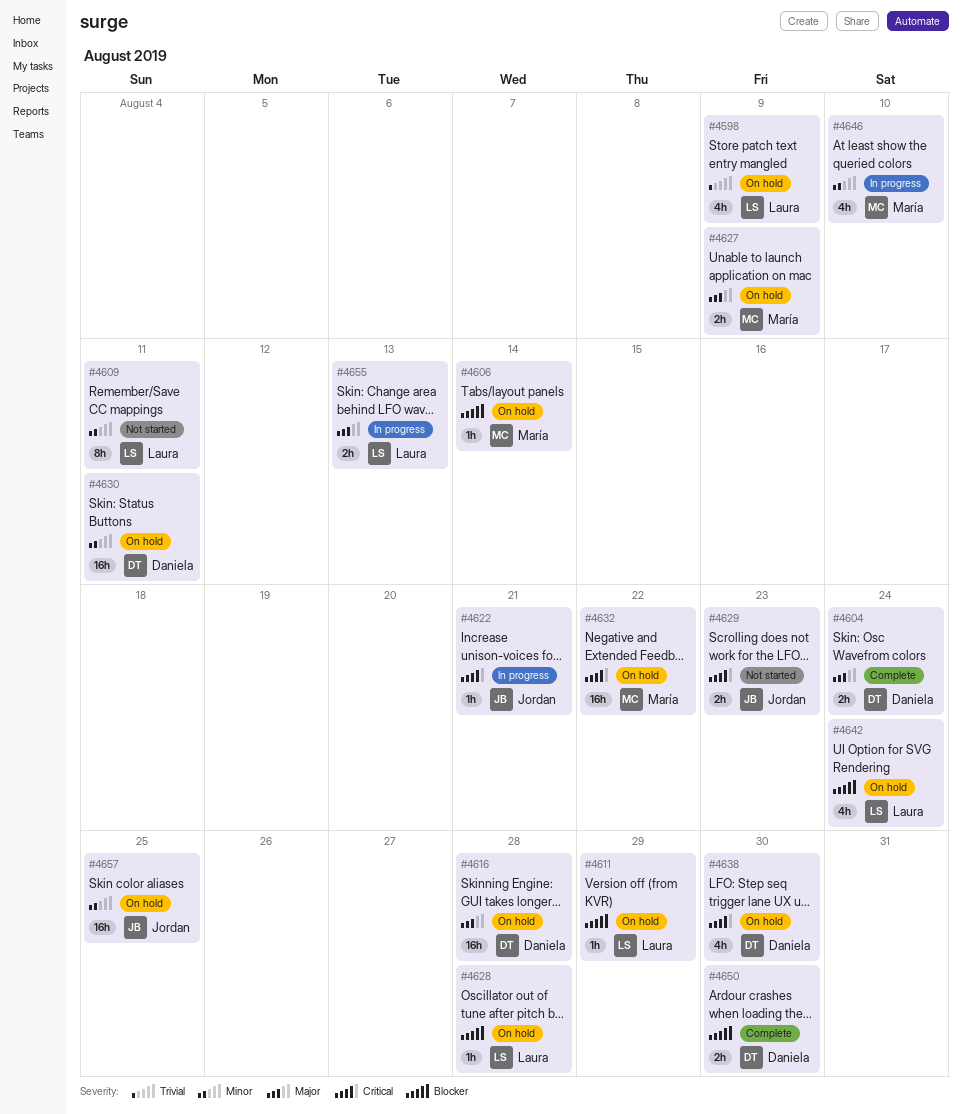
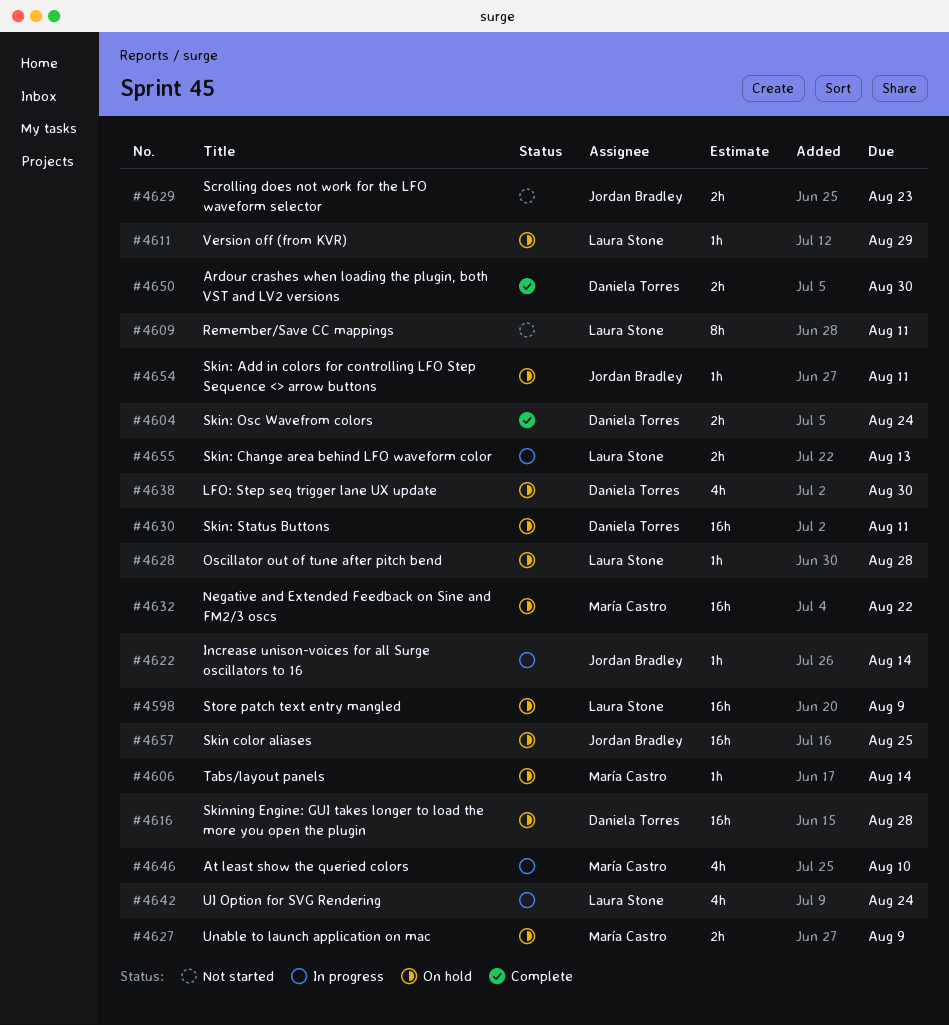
#4598, estimate: 4h -> 16h
#4622, due: Aug 21 -> Aug 14
#4642, status: On hold -> In progress
#4654: none -> present

